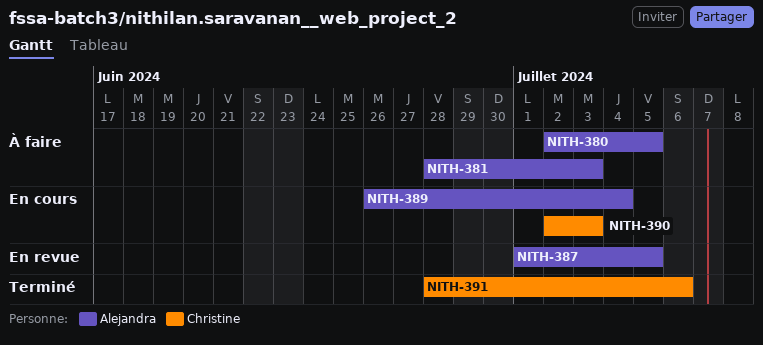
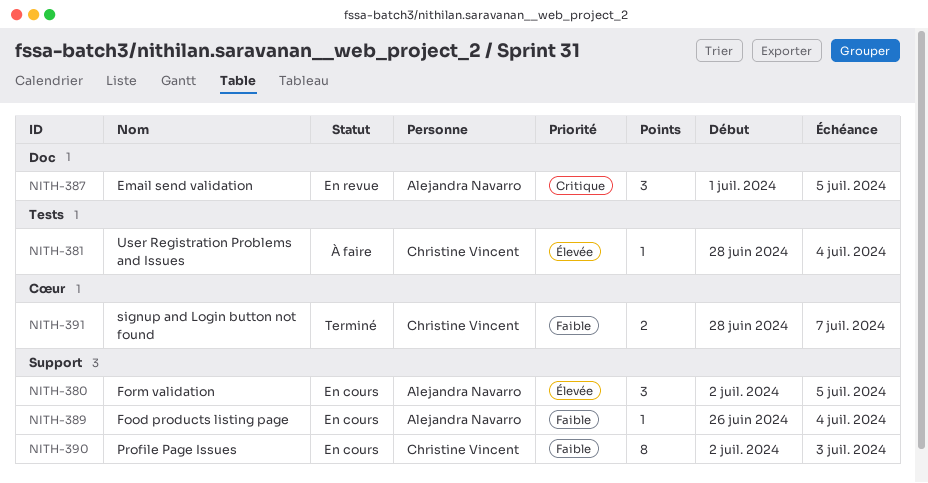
NITH-380, status: À faire -> En cours
NITH-381, owner: Alejandra Navarro -> Christine Vincent
NITH-381, due: Jul 3 -> Jul 4
NITH-391, due: Jul 6 -> Jul 7

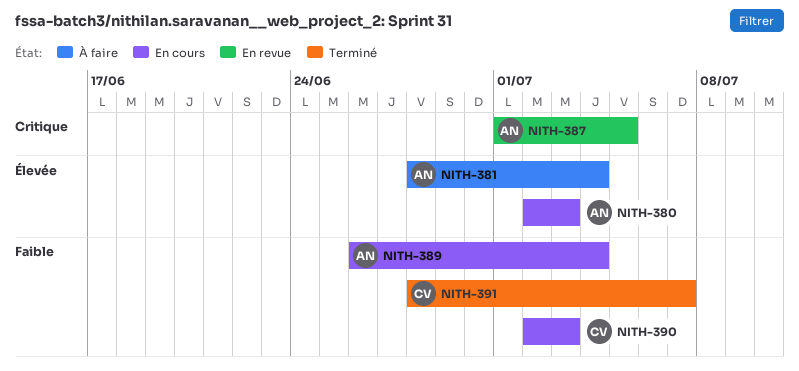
NITH-380, due: Jul 5 -> Jul 3
NITH-381, owner: Christine Vincent -> Alejandra Navarro

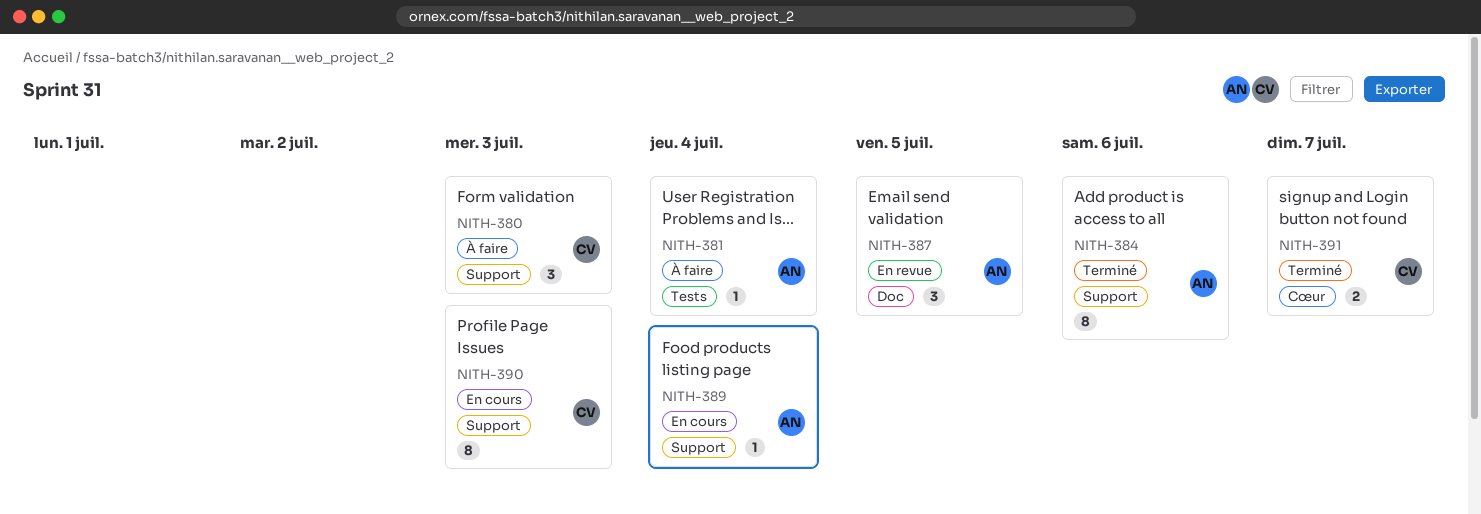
NITH-380, status: En cours -> À faire
NITH-380, owner: AN -> CV
NITH-384: none -> present

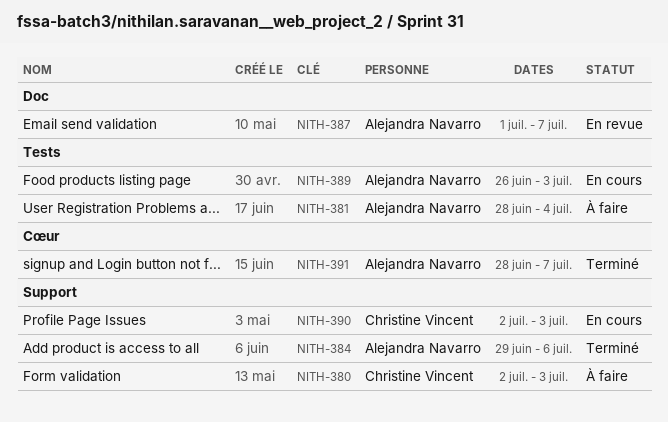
NITH-387, due: Jul 5 -> Jul 7
NITH-389, label: Support -> Tests
NITH-389, due: Jul 4 -> Jul 3
NITH-391, owner: Christine Vincent -> Alejandra Navarro

